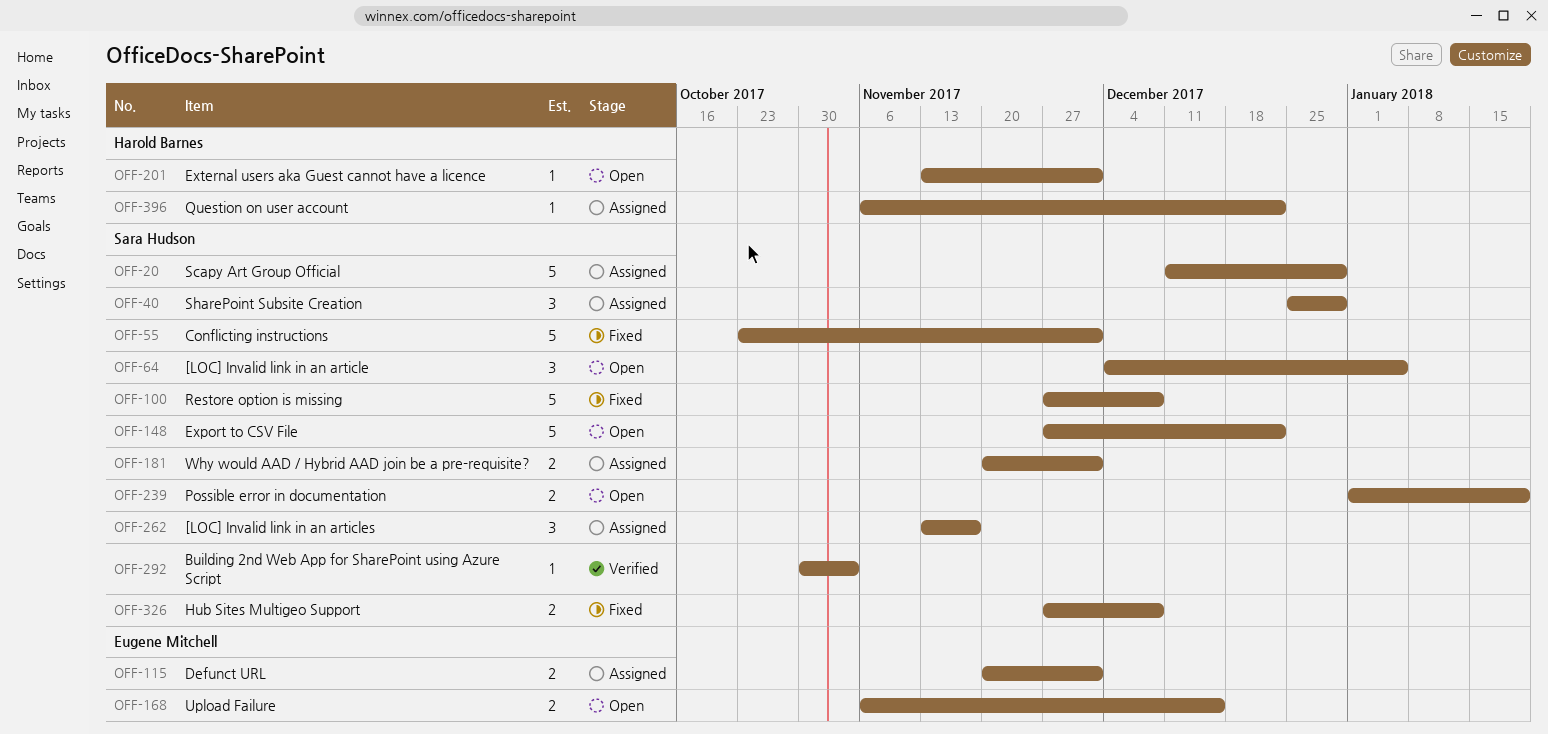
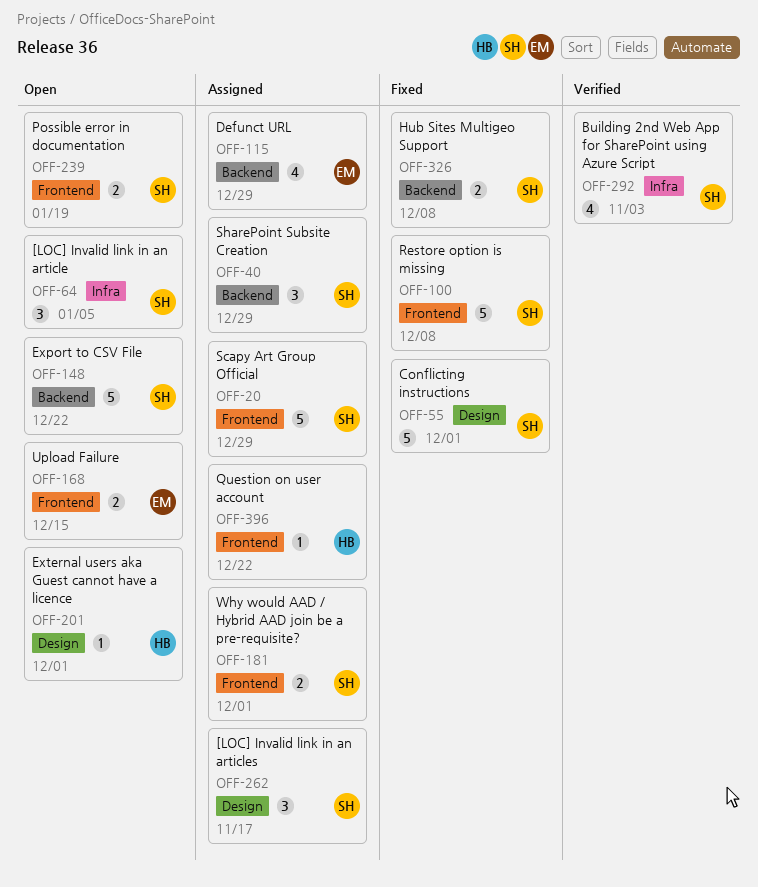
OFF-115, estimate: 2 -> 4
OFF-115, due: Dec 1 -> Dec 29
OFF-292, estimate: 1 -> 4

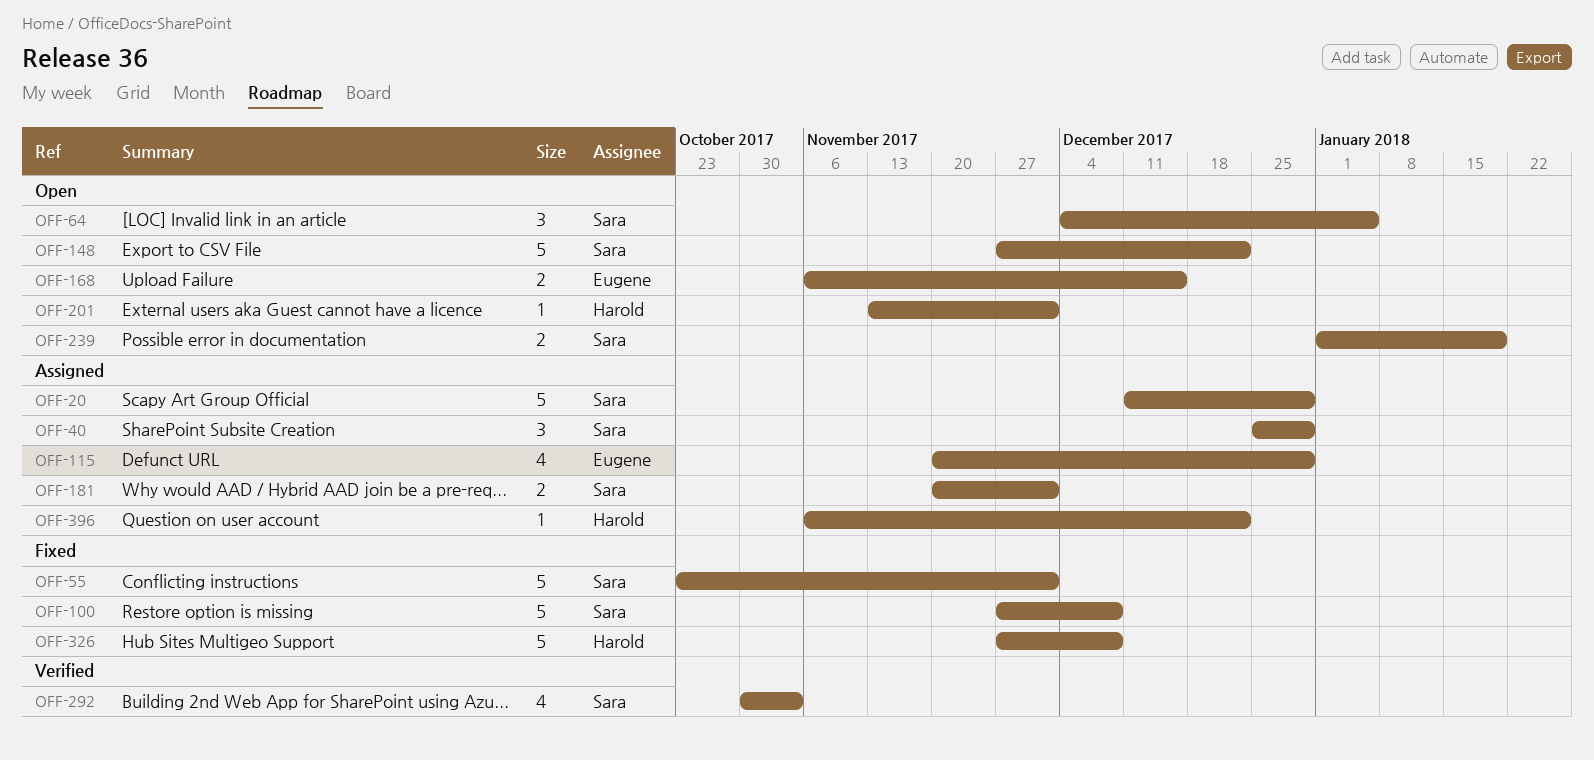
OFF-262: present -> none
OFF-326, owner: Sara -> Harold
OFF-326, estimate: 2 -> 5

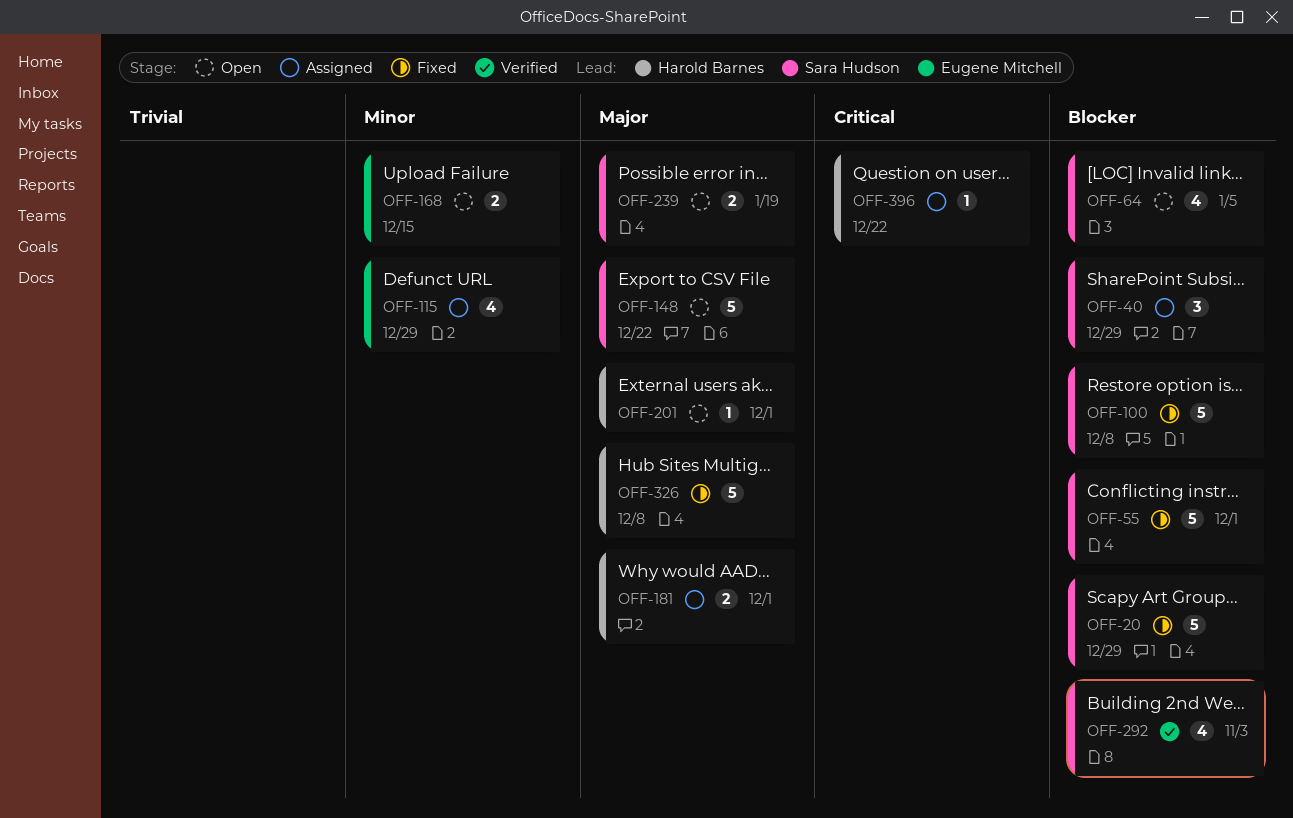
OFF-20, status: Assigned -> Fixed
OFF-64, estimate: 3 -> 4
OFF-181, owner: Sara Hudson -> Harold Barnes

